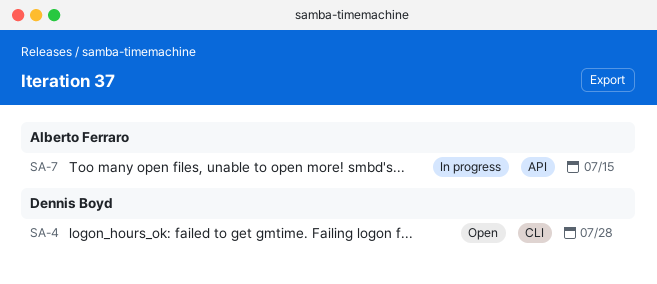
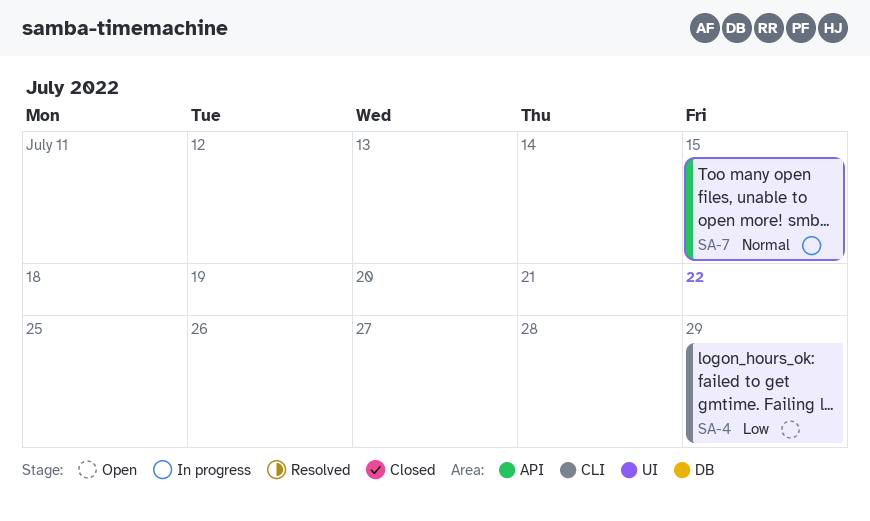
SA-4, due: Jul 28 -> Jul 29

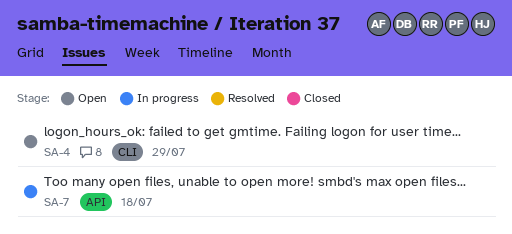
SA-7, due: Jul 15 -> Jul 18

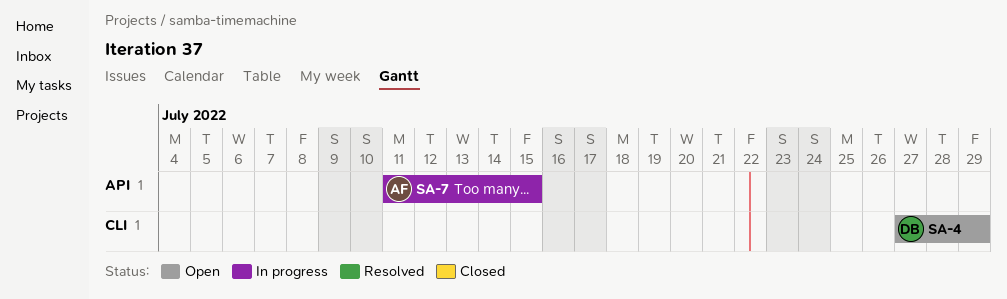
SA-7, due: Jul 18 -> Jul 15

